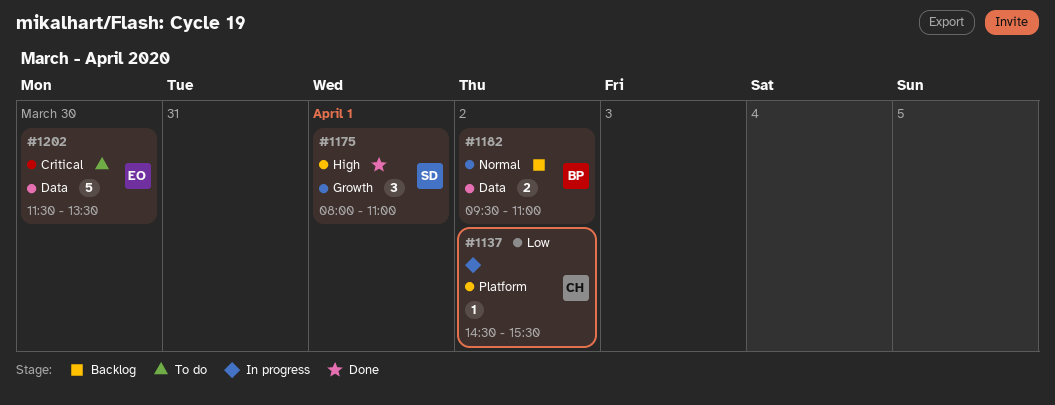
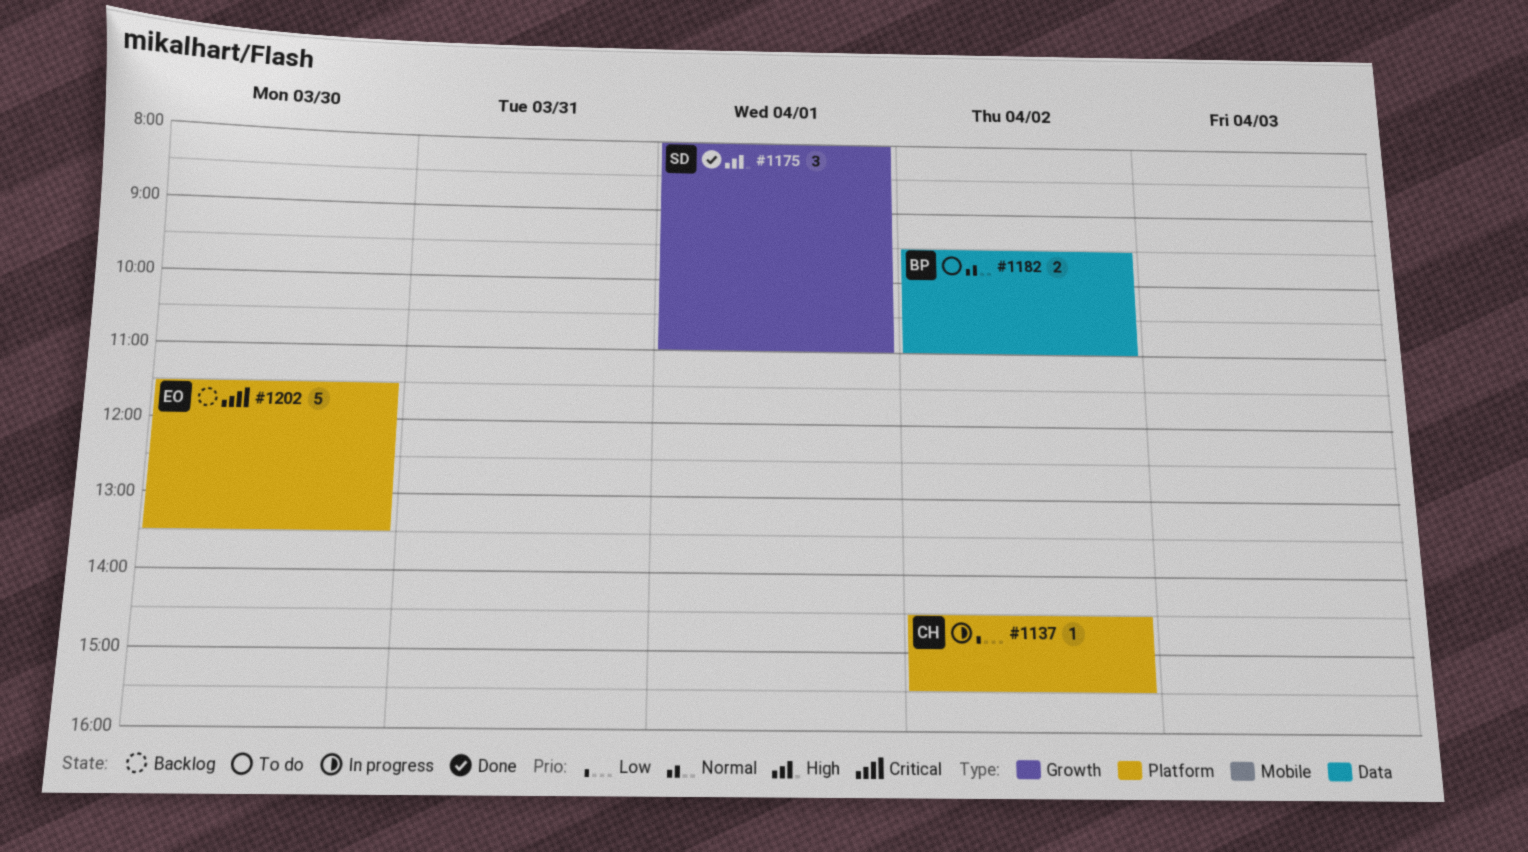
#1182, status: Backlog -> To do
#1202, status: To do -> Backlog
#1202, label: Data -> Platform

